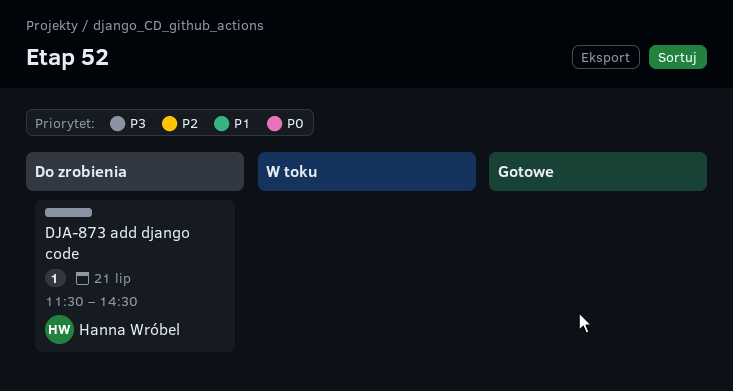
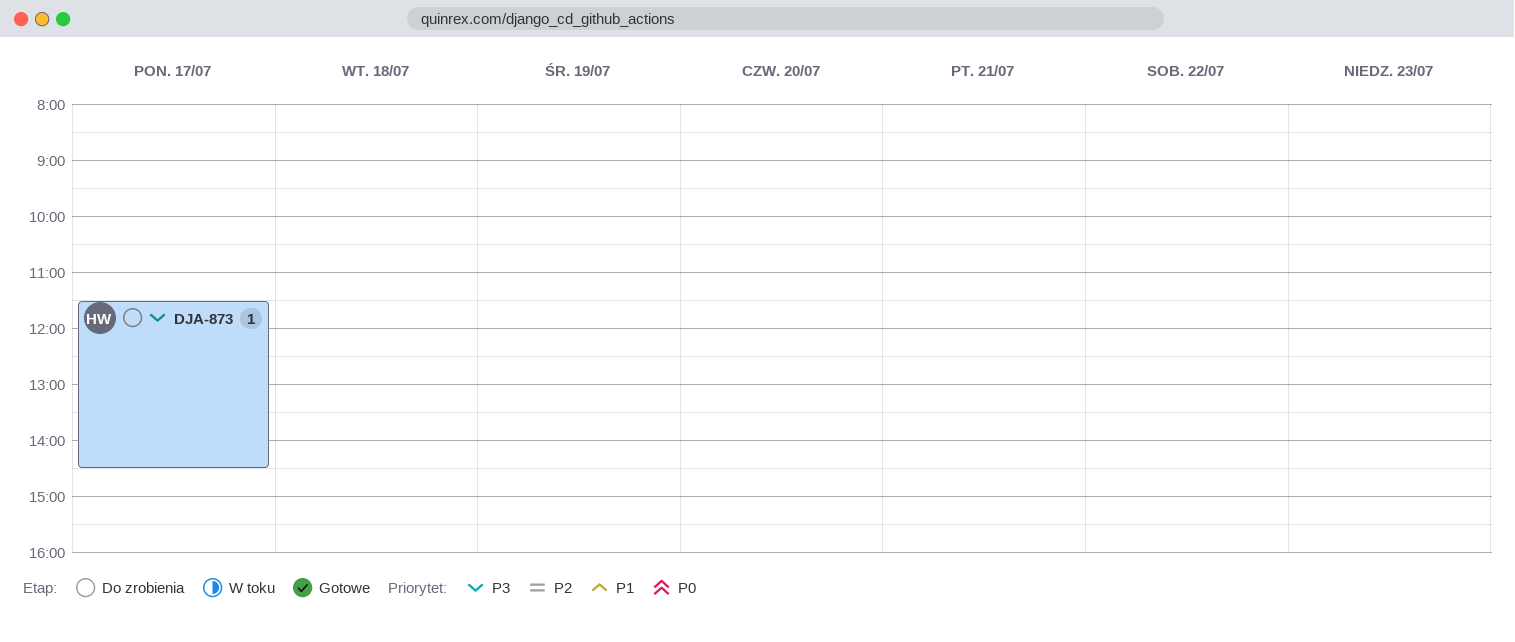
DJA-873, day: Jul 21 -> Jul 17

